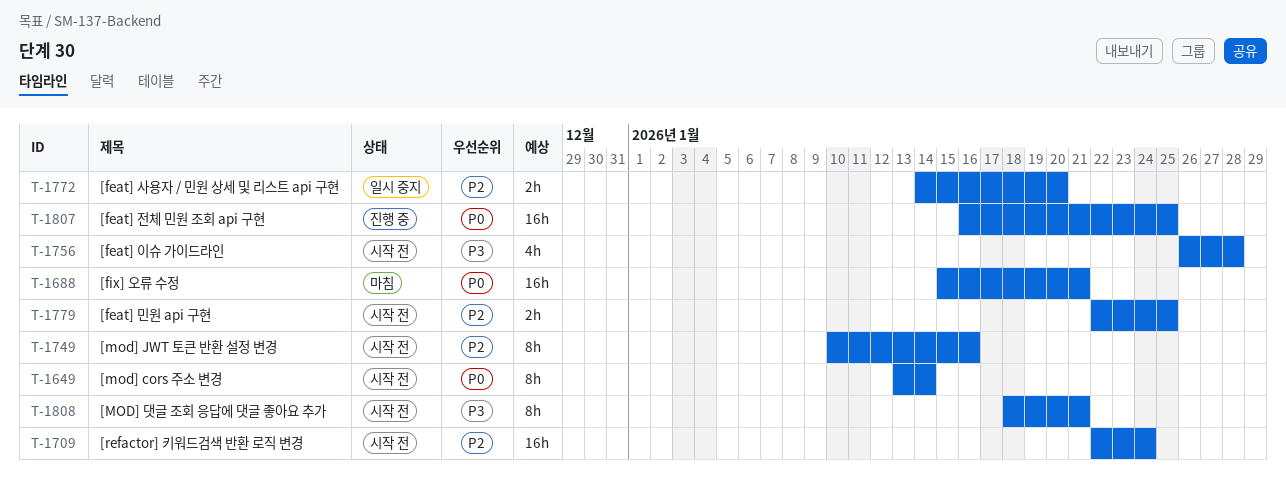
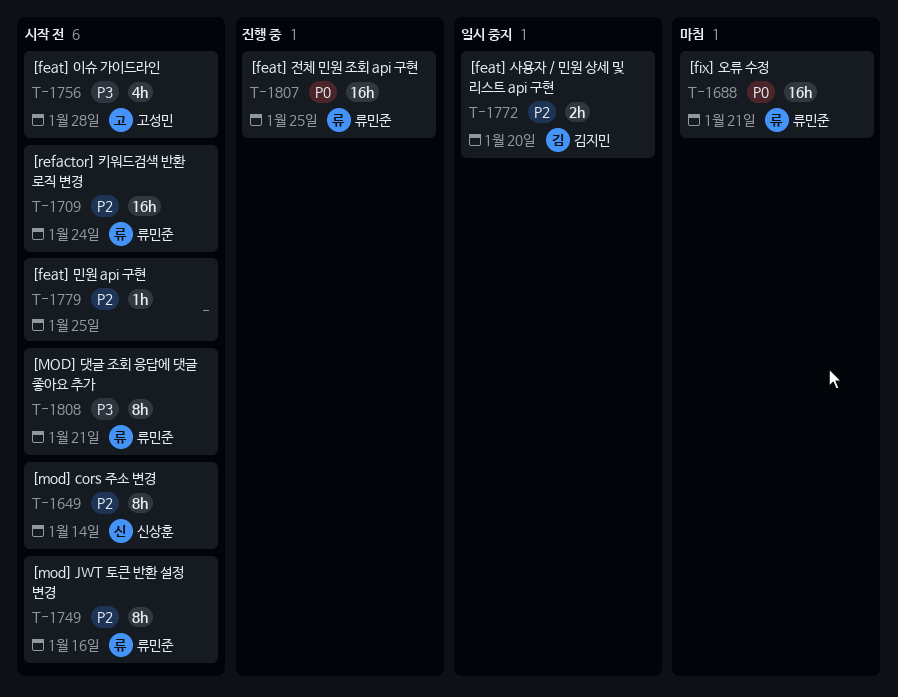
T-1649, priority: P0 -> P2
T-1779, estimate: 2h -> 1h

